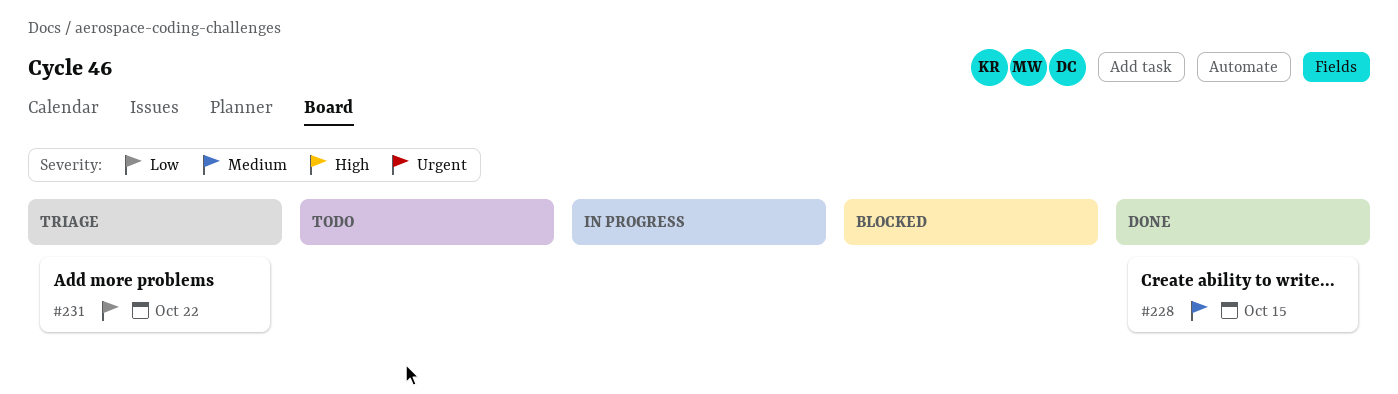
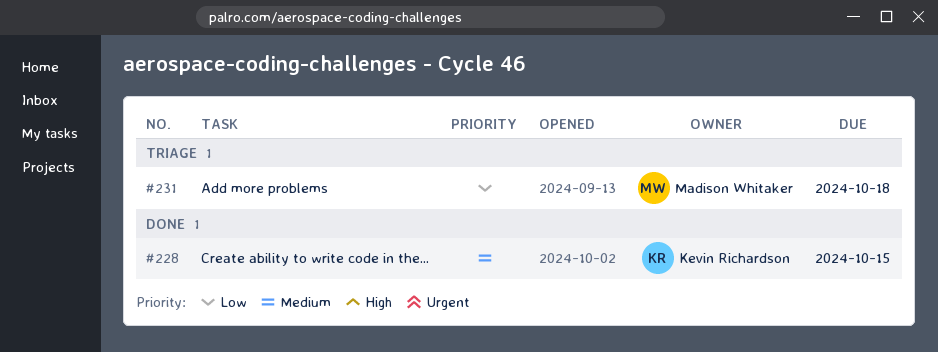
#231, due: Oct 22 -> Oct 18

